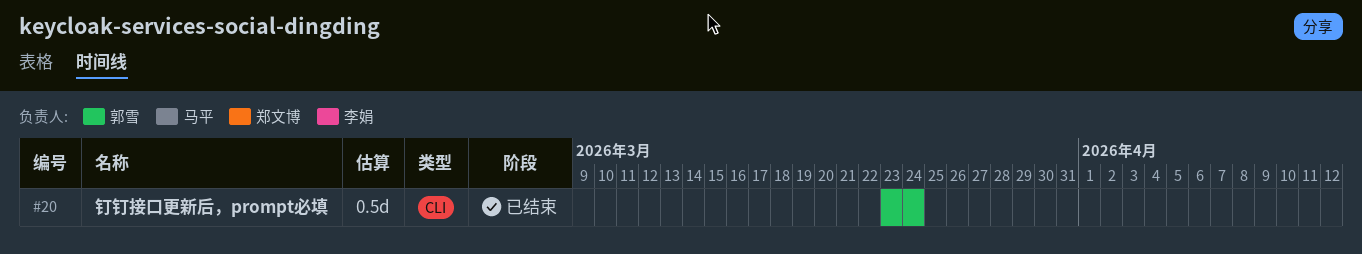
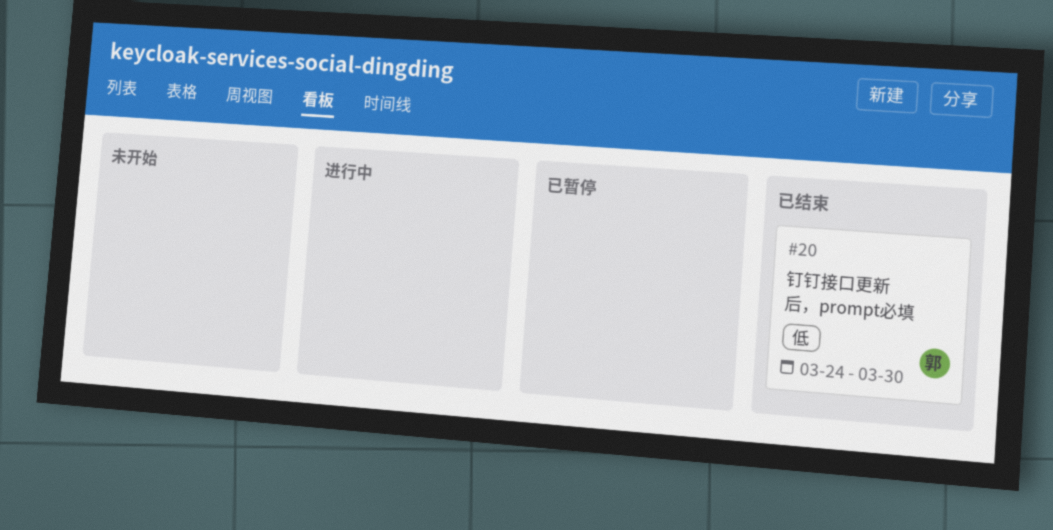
#20, start: Mar 23 -> Mar 24
#20, due: Mar 24 -> Mar 30

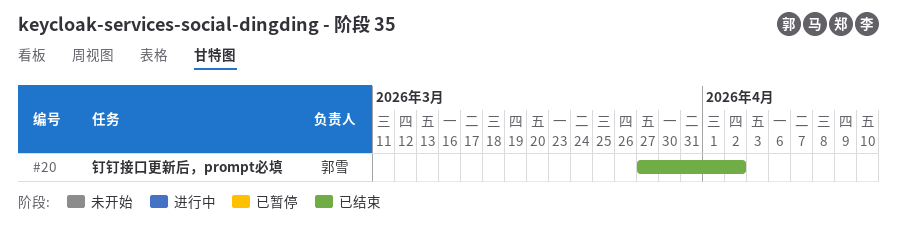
#20, start: Mar 24 -> Mar 27
#20, due: Mar 30 -> Apr 2

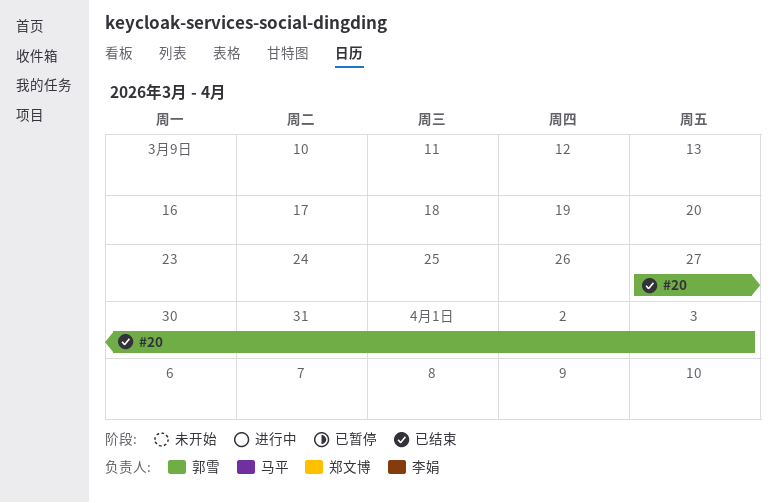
#20, due: Apr 2 -> Apr 3

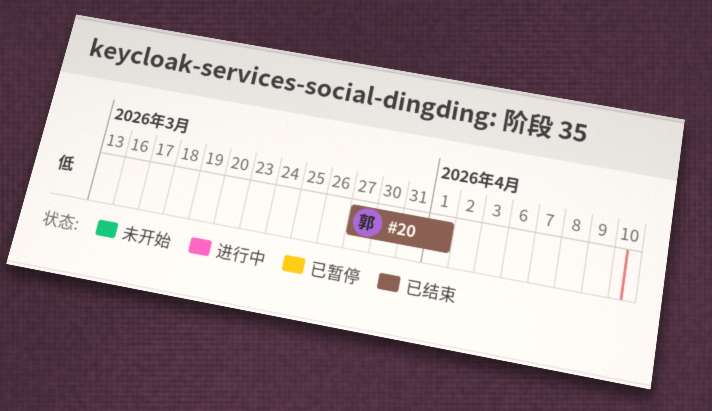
#20, due: Apr 3 -> Apr 1

